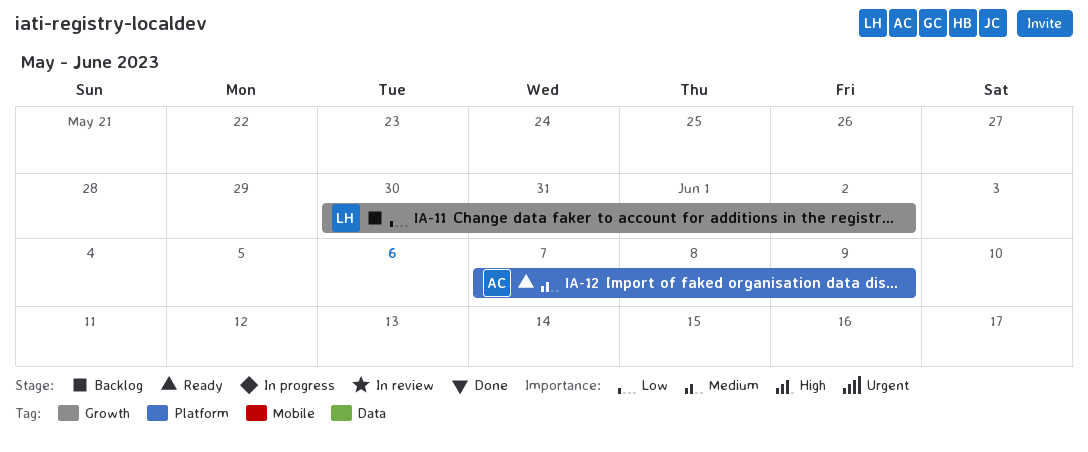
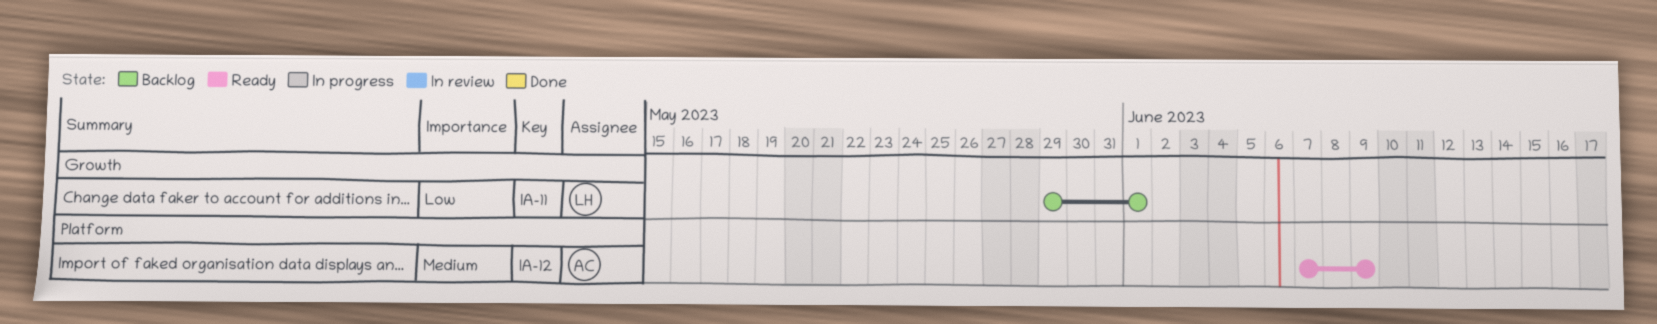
IA-11, start: May 30 -> May 29
IA-11, due: Jun 2 -> Jun 1

